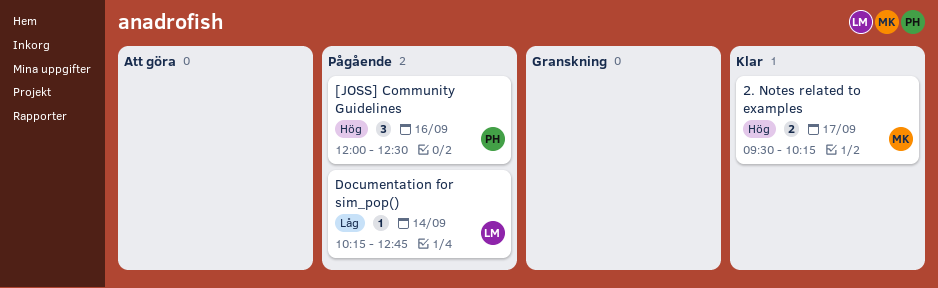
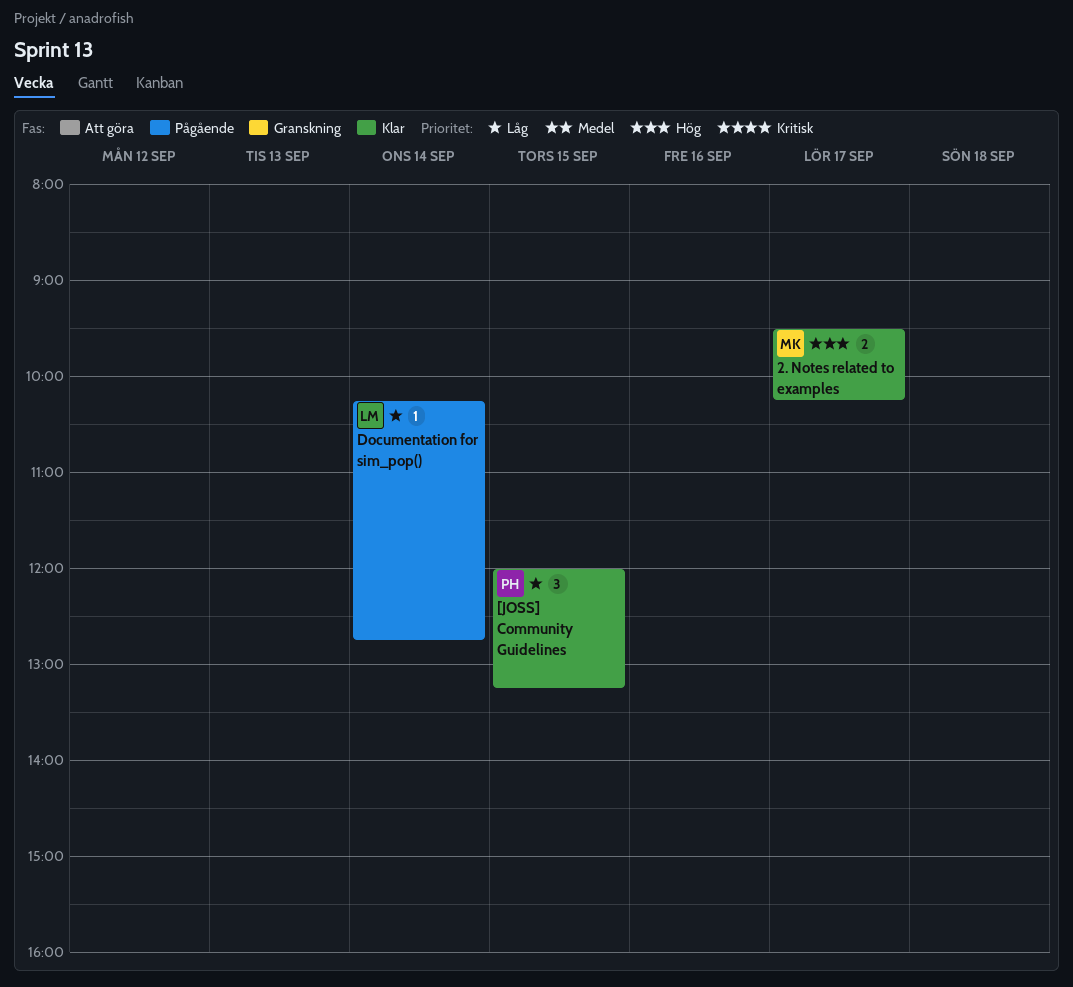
[JOSS] Community Guidelines, status: Pågående -> Klar
[JOSS] Community Guidelines, priority: Hög -> Låg
[JOSS] Community Guidelines, day: Sep 16 -> Sep 15
[JOSS] Community Guidelines, ends: 12:30 -> 13:15

